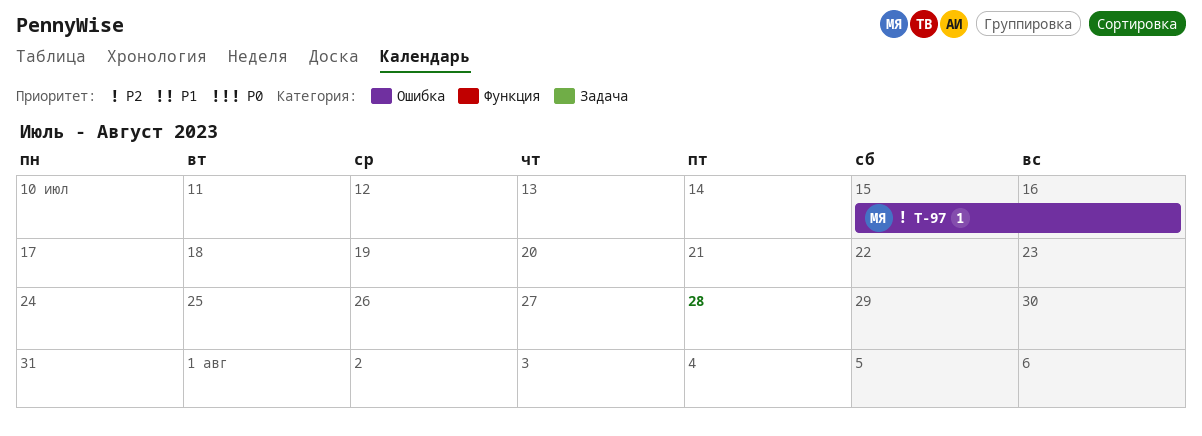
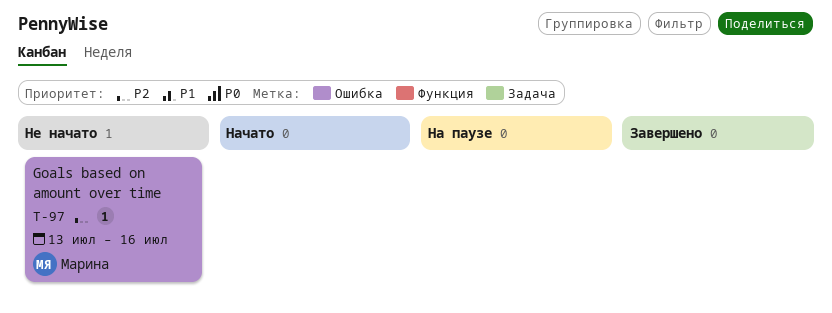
T-97, start: Jul 15 -> Jul 13

